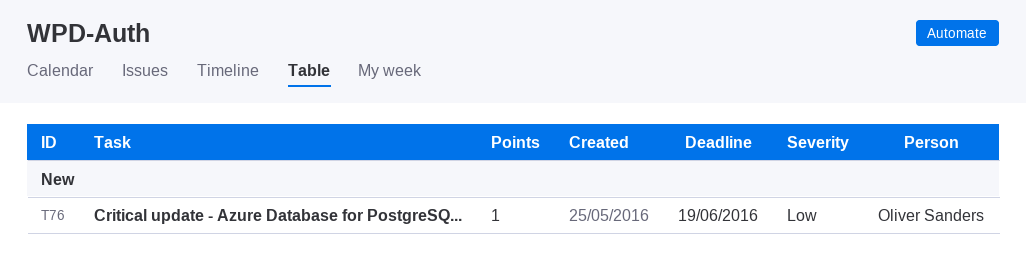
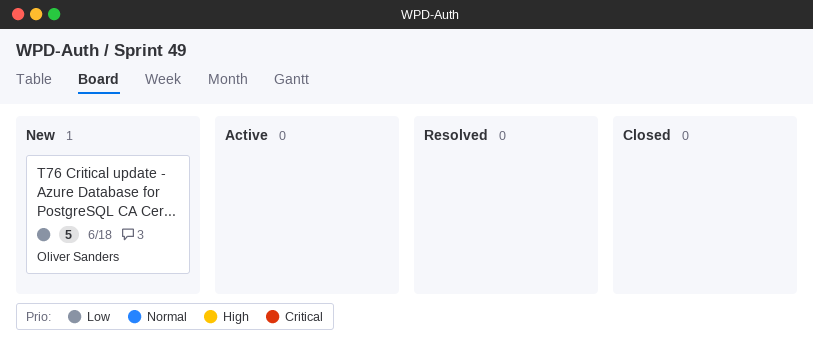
T76, estimate: 1 -> 5
T76, due: Jun 19 -> Jun 18

